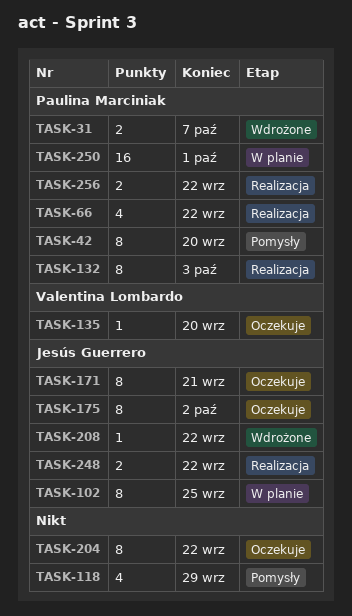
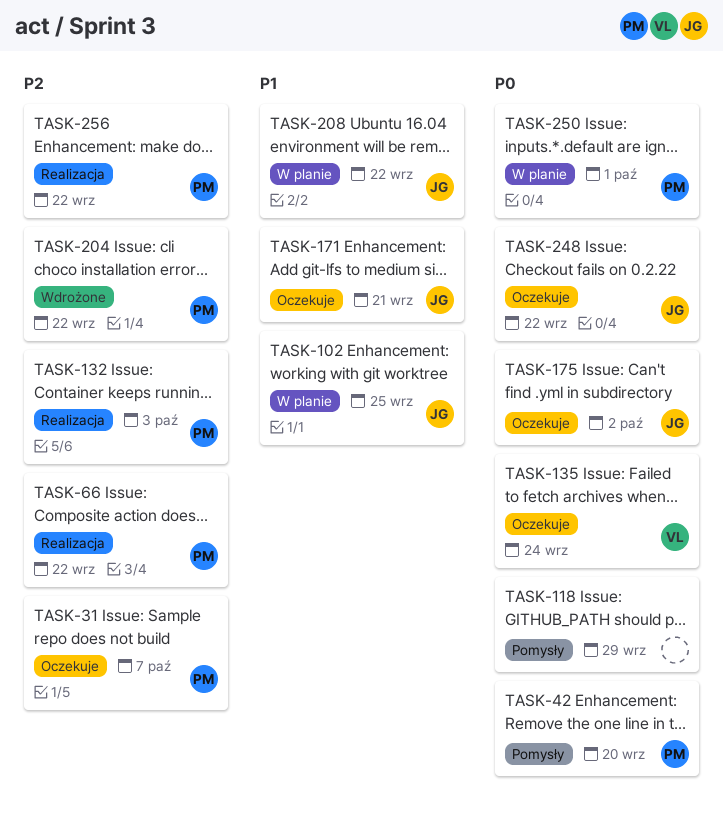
TASK-31, status: Wdrożone -> Oczekuje
TASK-135, due: Sep 20 -> Sep 24
TASK-204, status: Oczekuje -> Wdrożone
TASK-204, owner: none -> Paulina Marciniak
TASK-208, status: Wdrożone -> W planie
TASK-248, status: Realizacja -> Oczekuje

